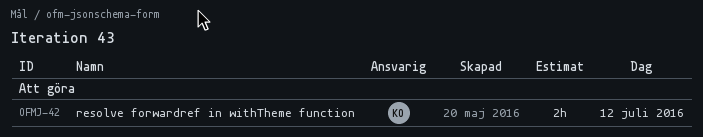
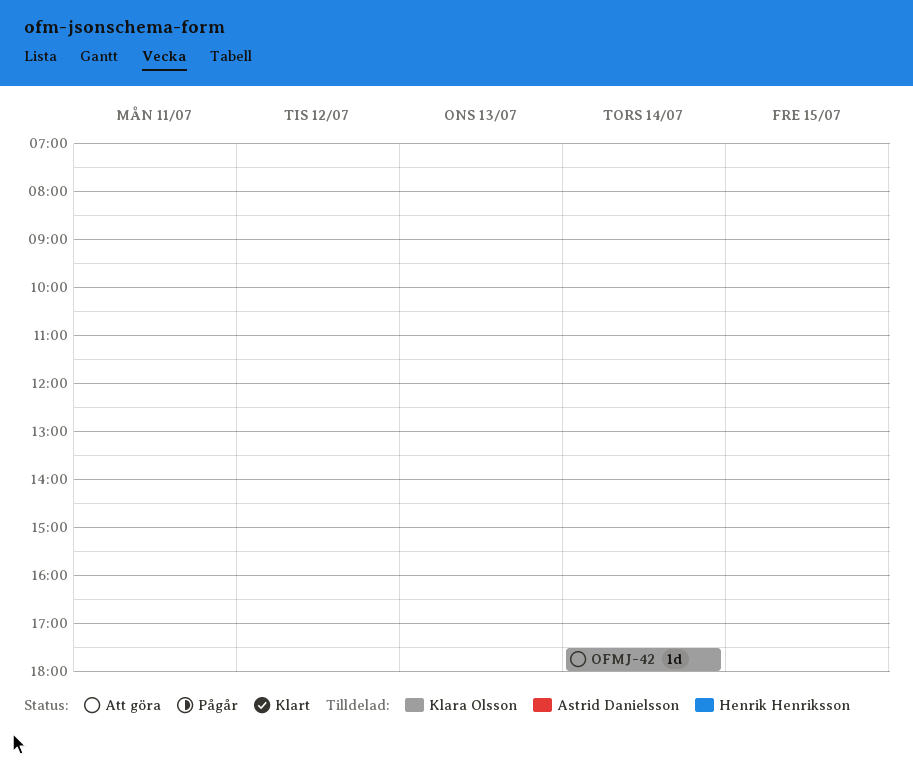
OFMJ-42, estimate: 2h -> 1d
OFMJ-42, day: Jul 12 -> Jul 14

